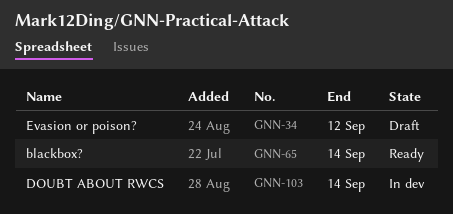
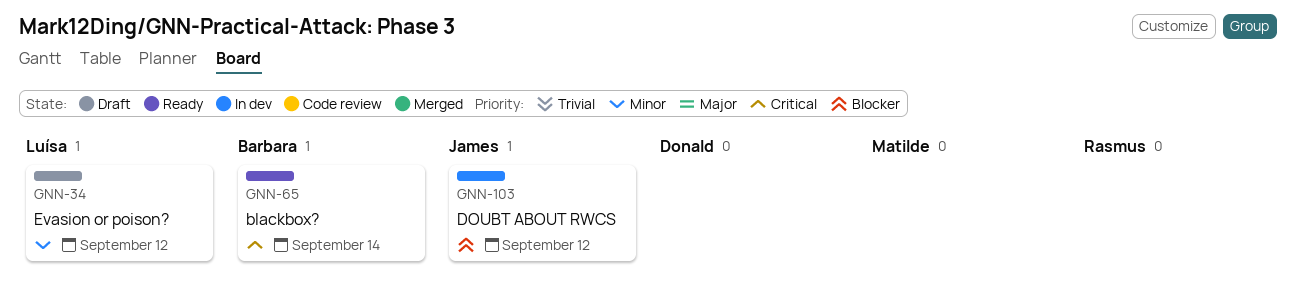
GNN-103, due: Sep 14 -> Sep 12

